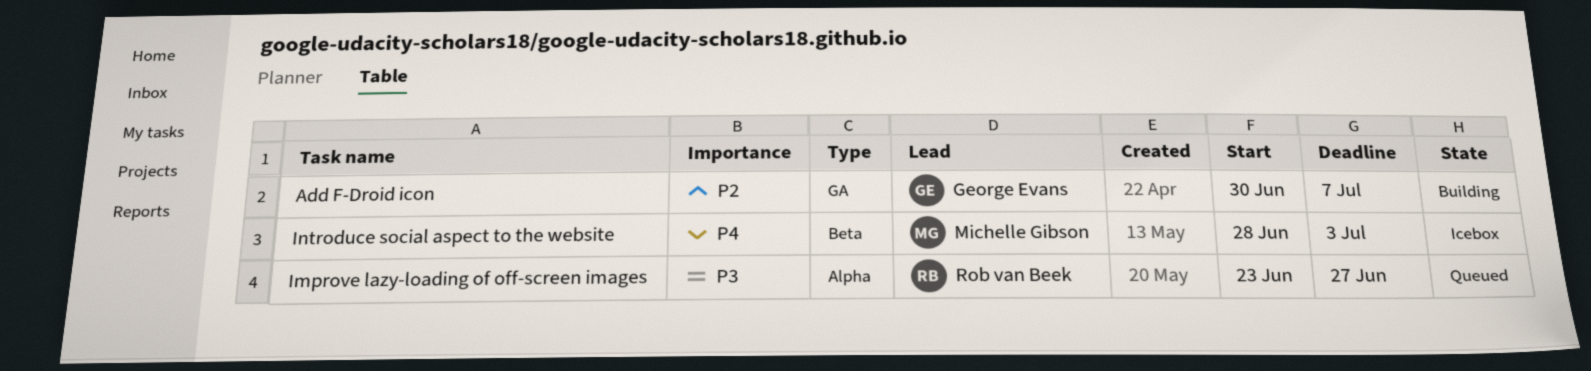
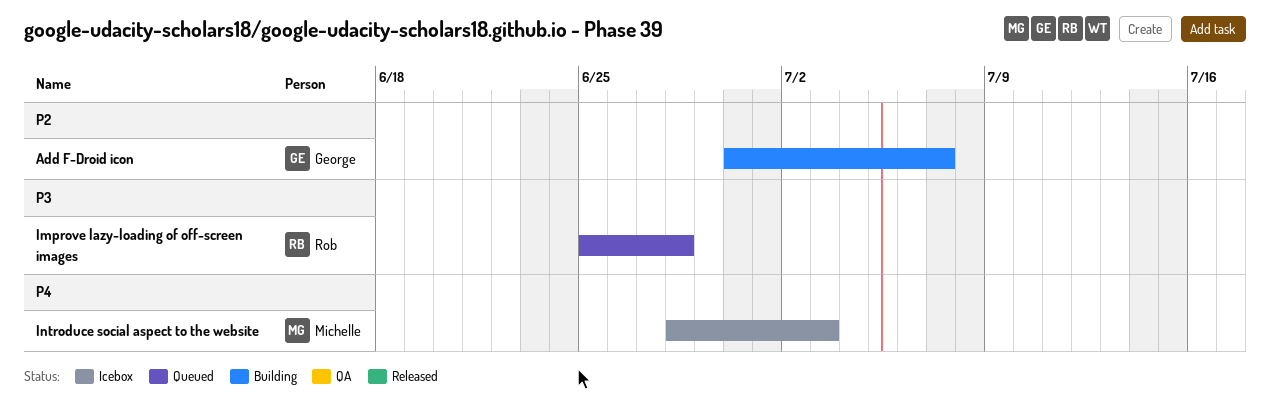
Improve lazy-loading of off-screen images, start: Jun 23 -> Jun 25
Improve lazy-loading of off-screen images, due: Jun 27 -> Jun 28

